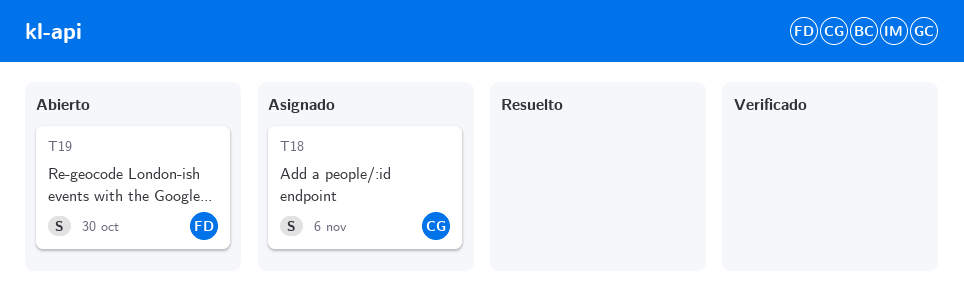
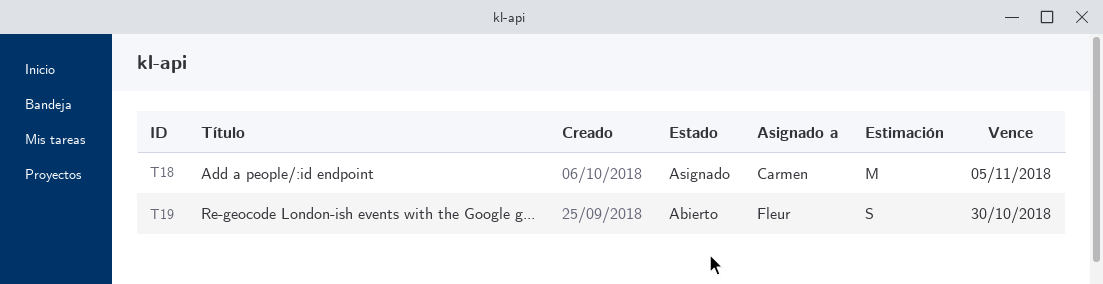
T18, estimate: S -> M
T18, due: Nov 6 -> Nov 5

